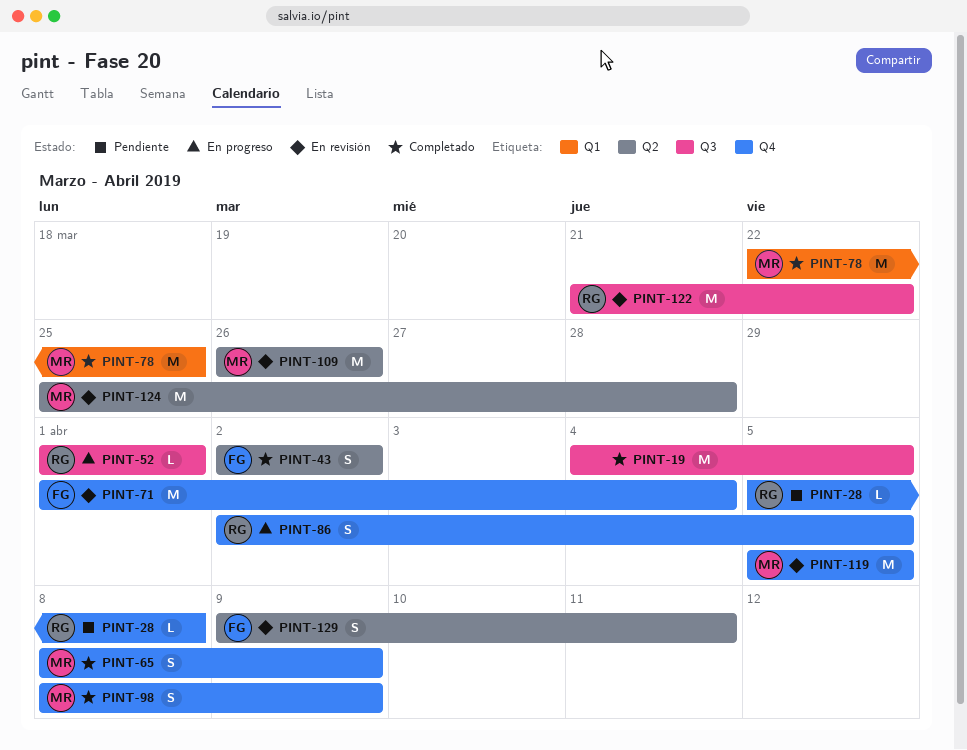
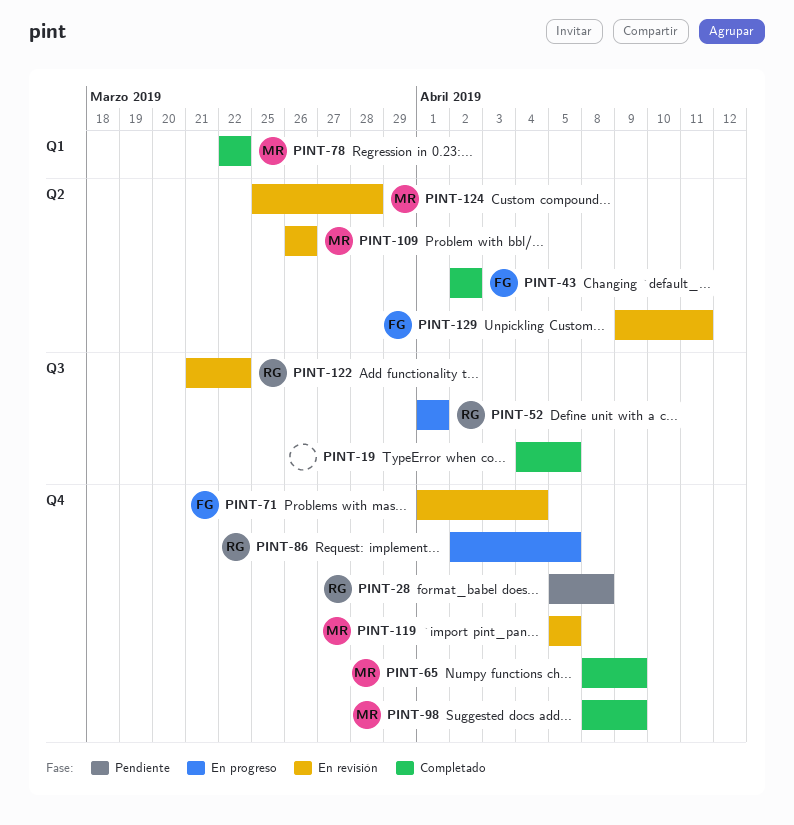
PINT-78, due: Mar 25 -> Mar 22

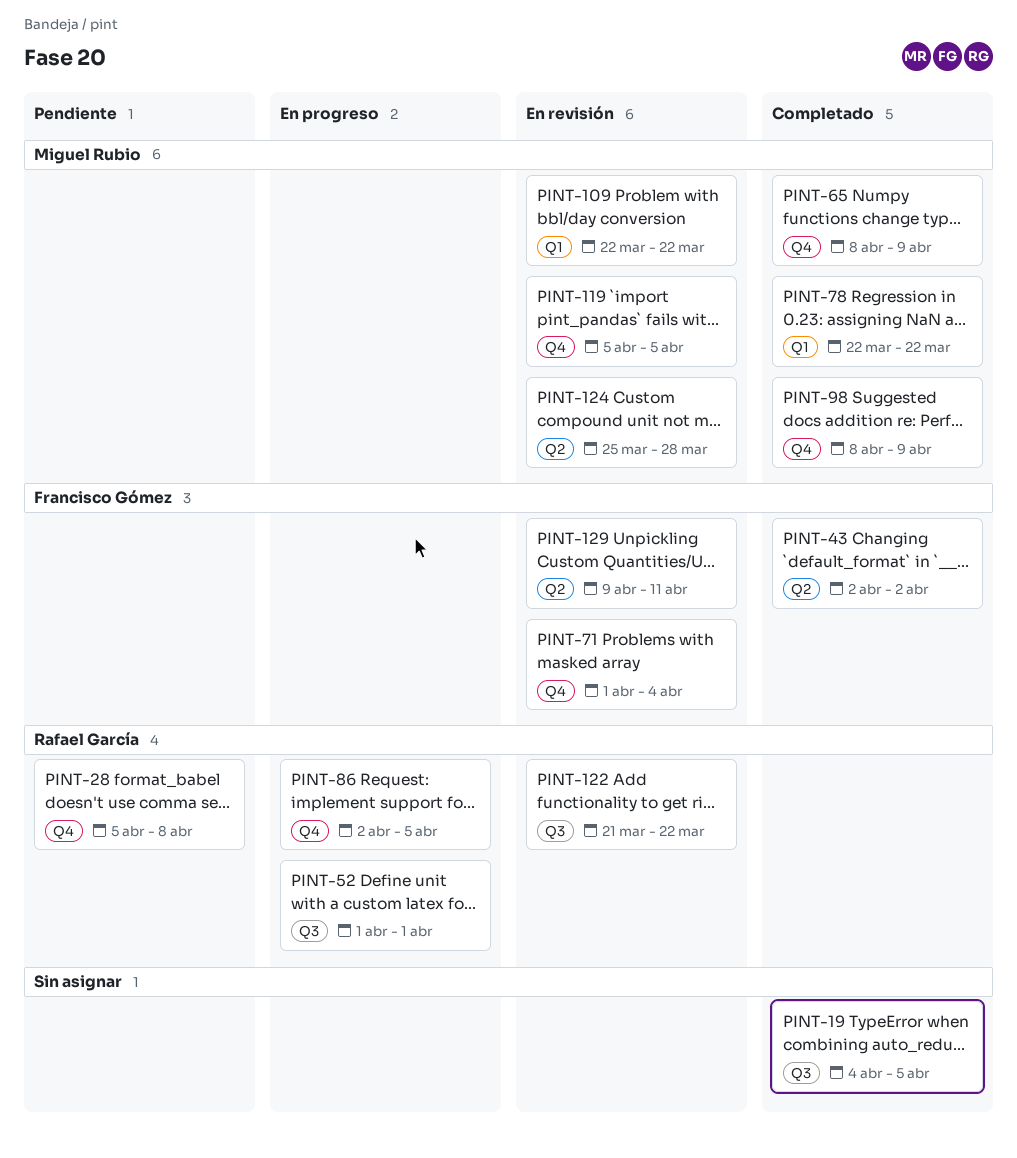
PINT-109, label: Q2 -> Q1
PINT-109, start: Mar 26 -> Mar 22
PINT-109, due: Mar 26 -> Mar 22

